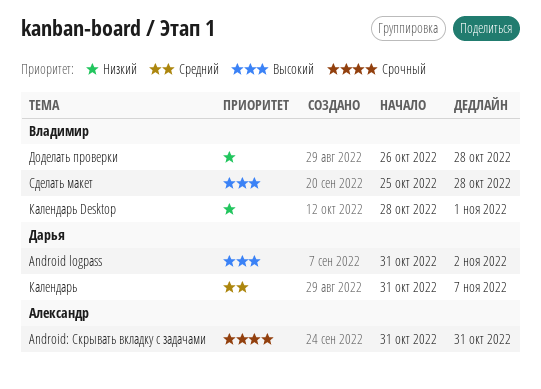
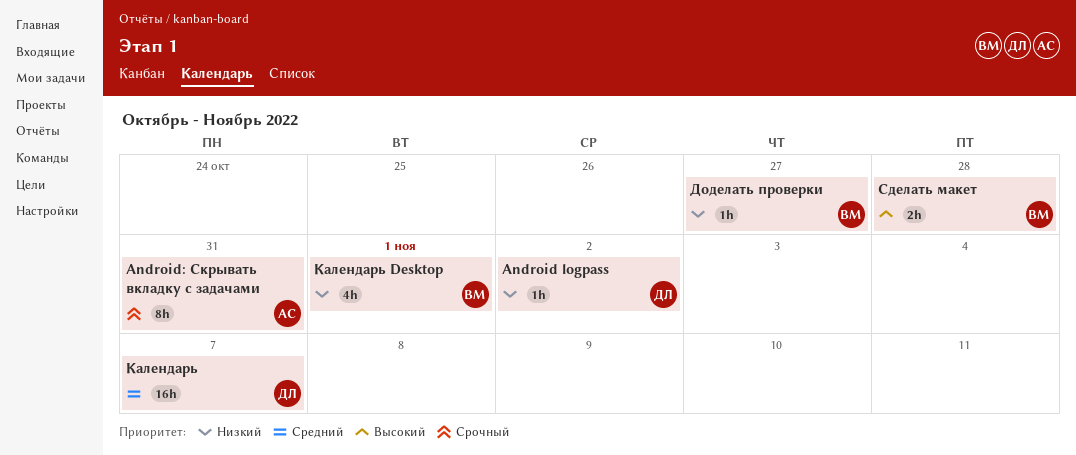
Android logpass, priority: Высокий -> Низкий
Доделать проверки, due: Oct 28 -> Oct 27

